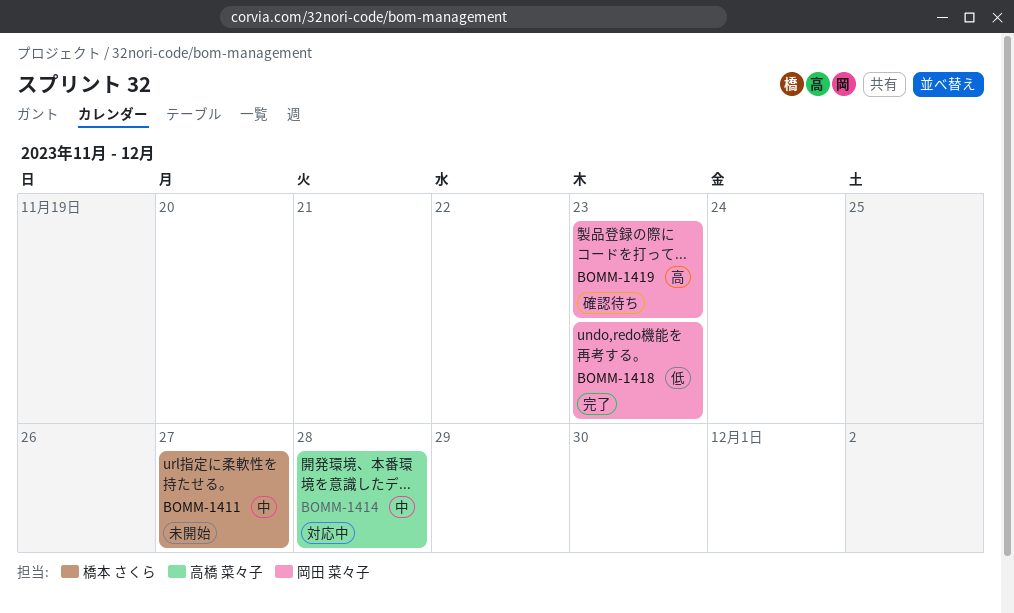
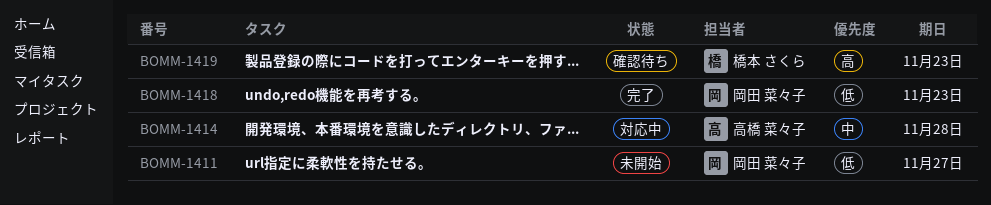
BOMM-1411, owner: 橋本 さくら -> 岡田 菜々子
BOMM-1411, priority: 中 -> 低
BOMM-1419, owner: 岡田 菜々子 -> 橋本 さくら

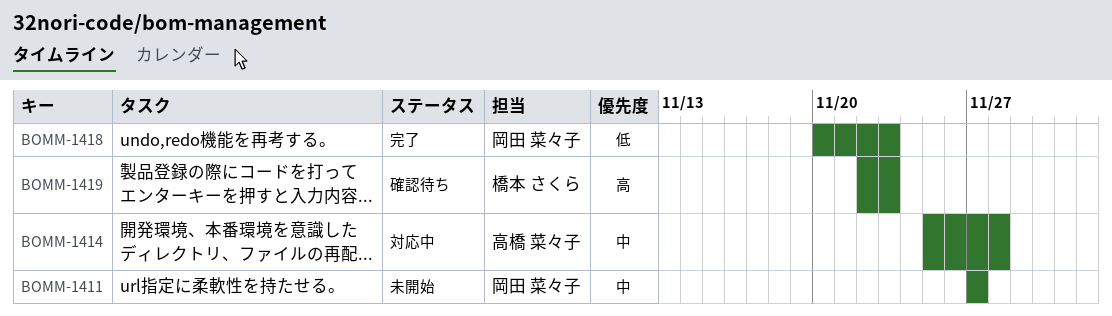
BOMM-1411, priority: 低 -> 中

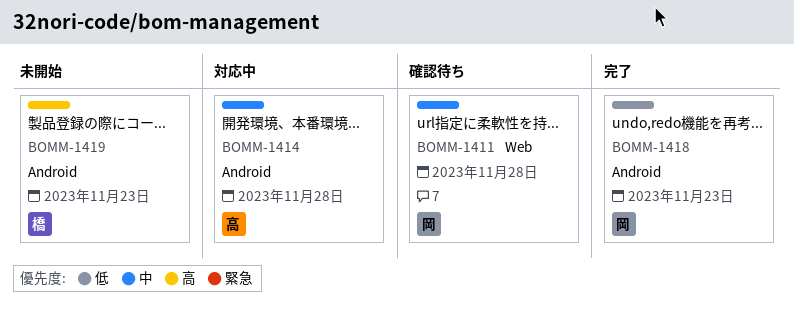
BOMM-1411, status: 未開始 -> 確認待ち
BOMM-1411, due: Nov 27 -> Nov 28
BOMM-1419, status: 確認待ち -> 未開始

